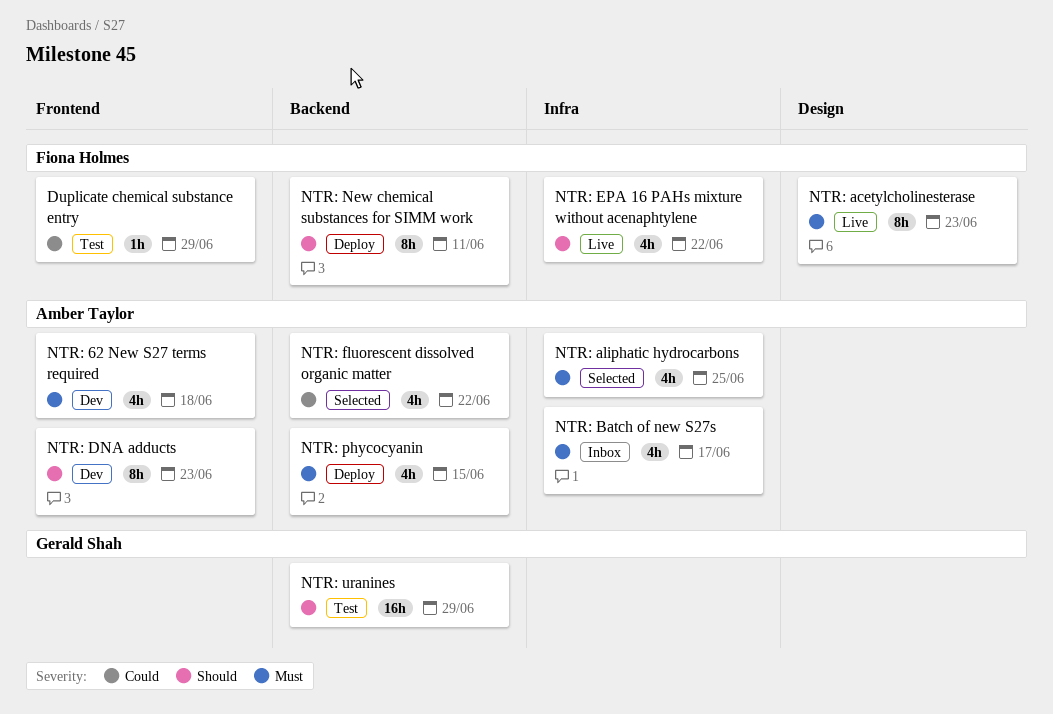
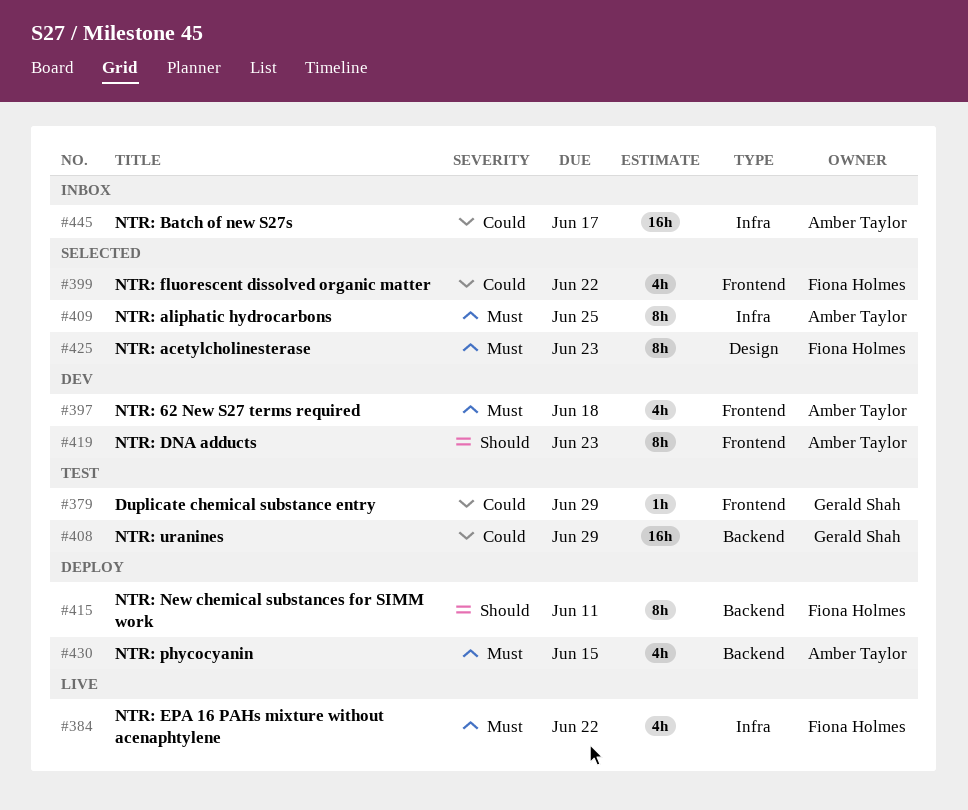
Duplicate chemical substance entry, owner: Fiona Holmes -> Gerald Shah
NTR: acetylcholinesterase, status: Live -> Selected
NTR: aliphatic hydrocarbons, estimate: 4h -> 8h
NTR: Batch of new S27s, priority: Must -> Could
NTR: Batch of new S27s, estimate: 4h -> 16h
NTR: EPA 16 PAHs mixture without acenaphtylene, priority: Should -> Must
NTR: fluorescent dissolved organic matter, owner: Amber Taylor -> Fiona Holmes
NTR: fluorescent dissolved organic matter, label: Backend -> Frontend
NTR: uranines, priority: Should -> Could

